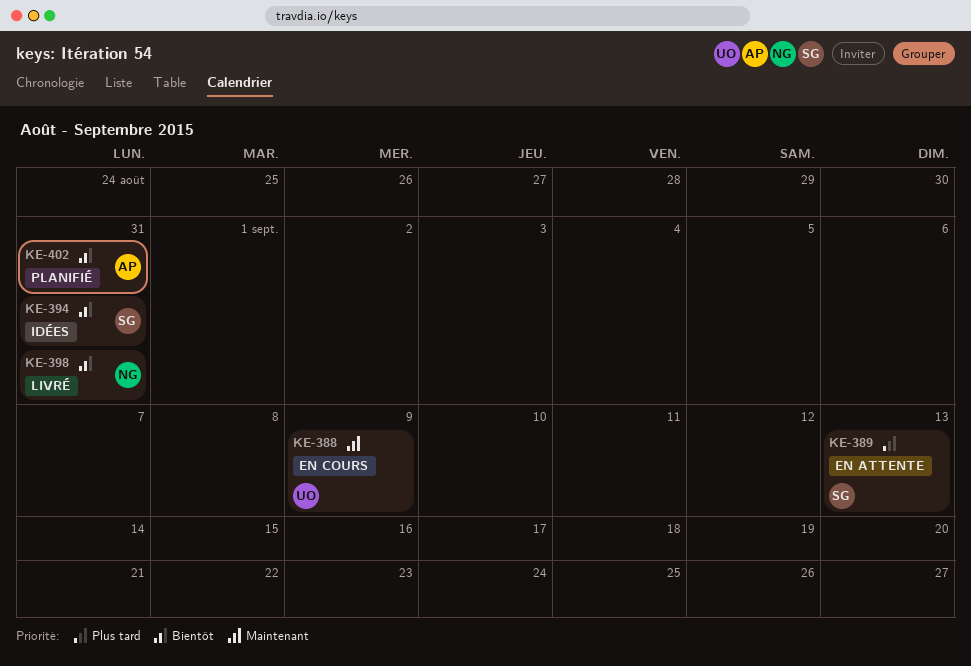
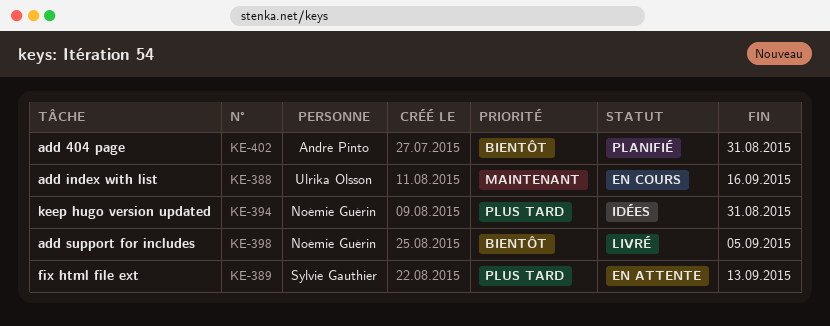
KE-388, due: Sep 9 -> Sep 16
KE-394, owner: Sylvie Gauthier -> Noémie Guérin
KE-394, priority: Bientôt -> Plus tard
KE-398, due: Aug 31 -> Sep 5

